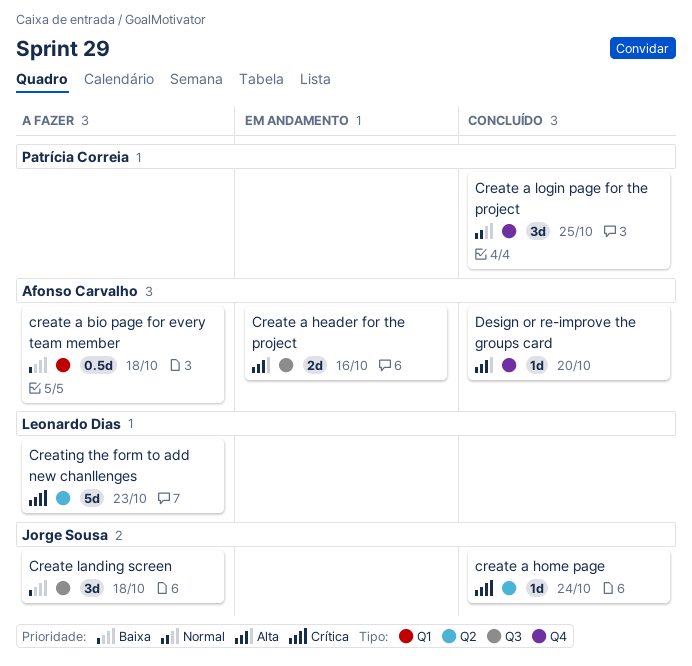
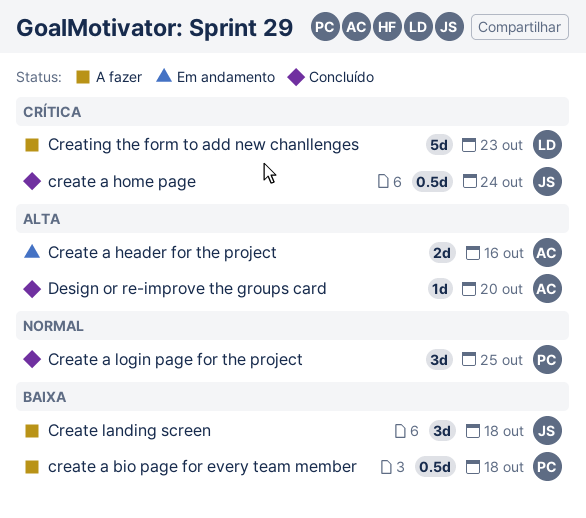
create a bio page for every team member, owner: Afonso Carvalho -> Patrícia Correia
create a home page, estimate: 1d -> 0.5d

